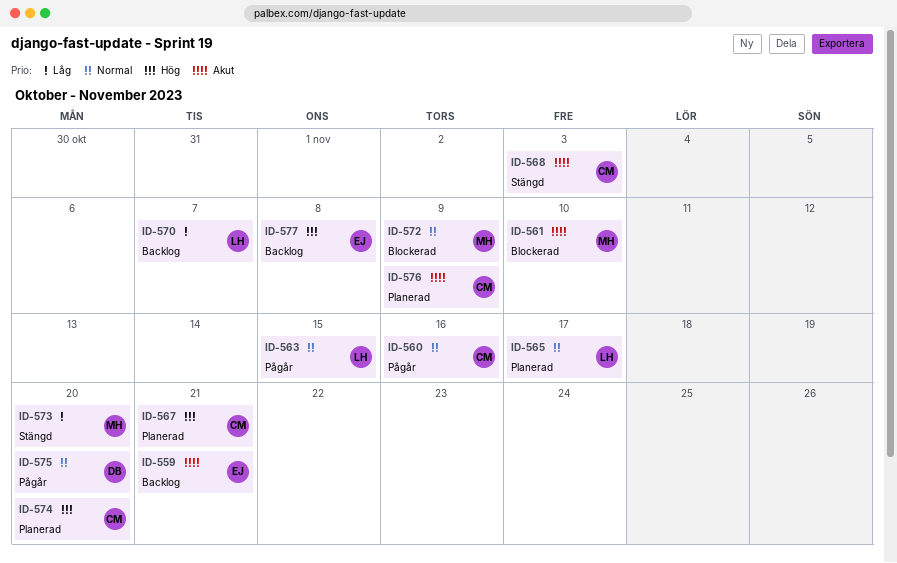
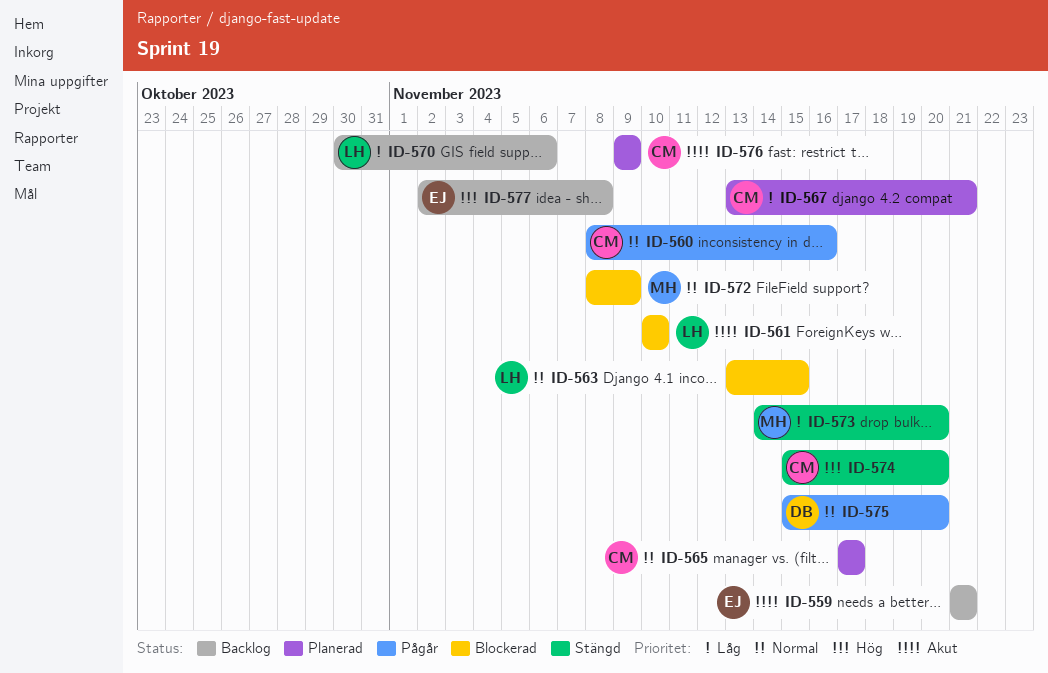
ID-561, owner: MH -> LH
ID-563, status: Pågår -> Blockerad
ID-565, owner: LH -> CM
ID-567, priority: Hög -> Låg
ID-568: present -> none
ID-570, due: Nov 7 -> Nov 6
ID-574, status: Planerad -> Stängd

